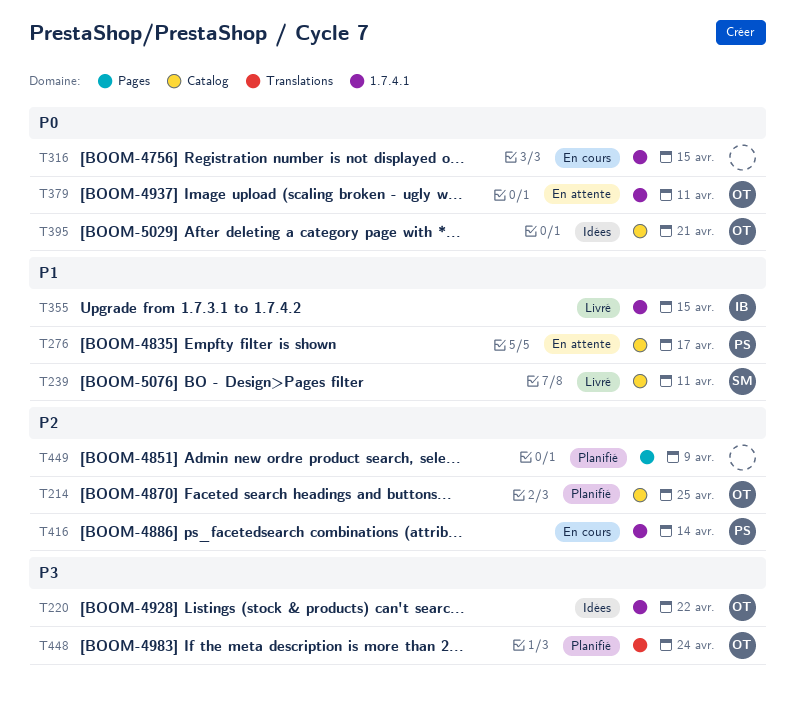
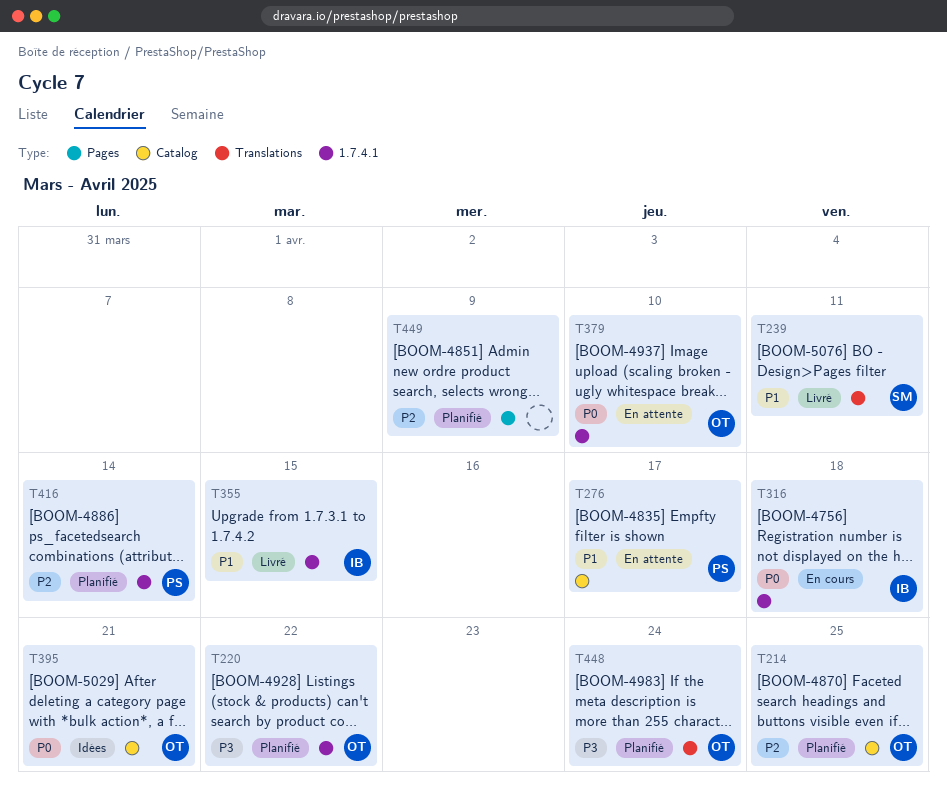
T220, status: Idées -> Planifié
T239, label: Catalog -> Translations
T316, owner: none -> IB
T316, due: Apr 15 -> Apr 18
T379, due: Apr 11 -> Apr 10
T416, status: En cours -> Planifié

